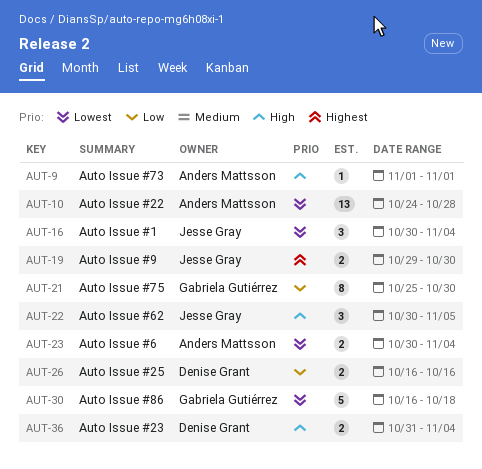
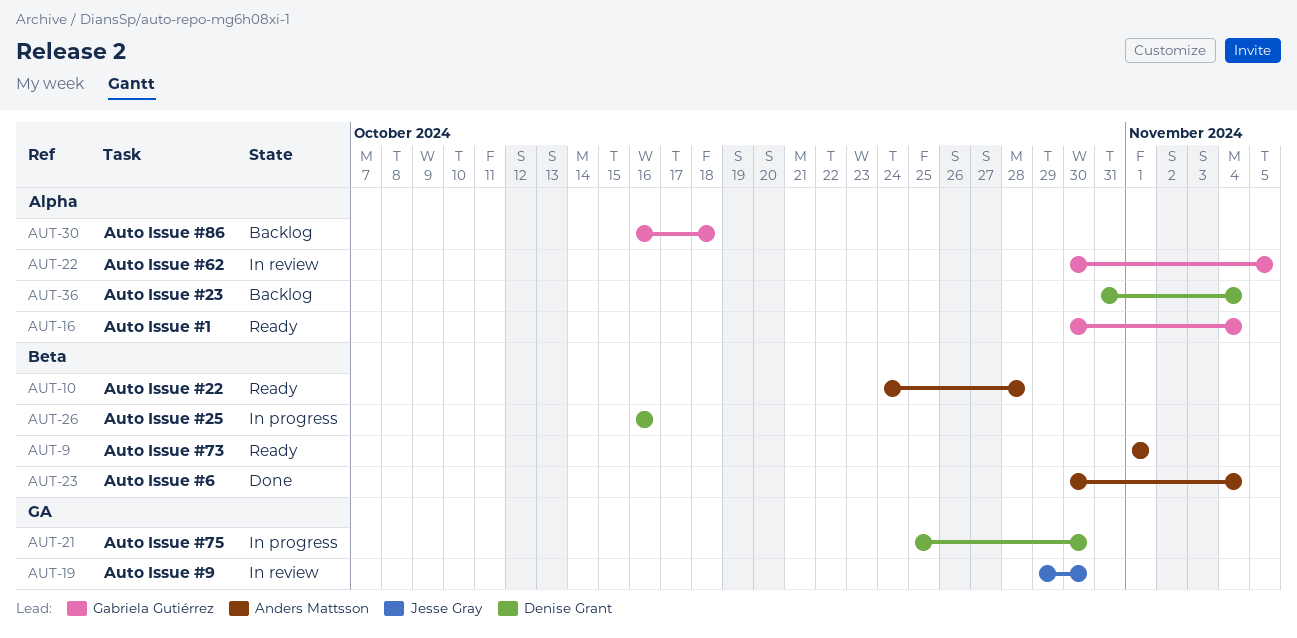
AUT-16, owner: Jesse Gray -> Gabriela Gutiérrez
AUT-21, owner: Gabriela Gutiérrez -> Denise Grant
AUT-22, owner: Jesse Gray -> Gabriela Gutiérrez

